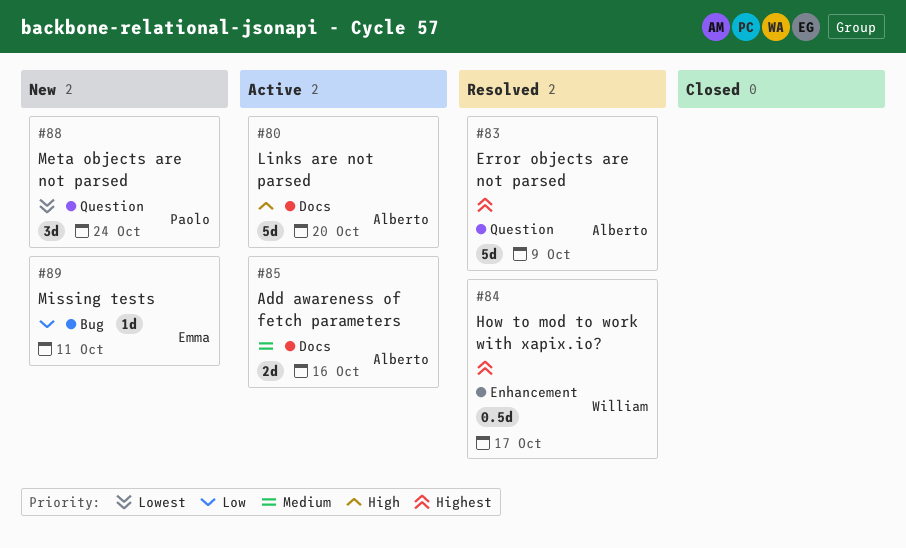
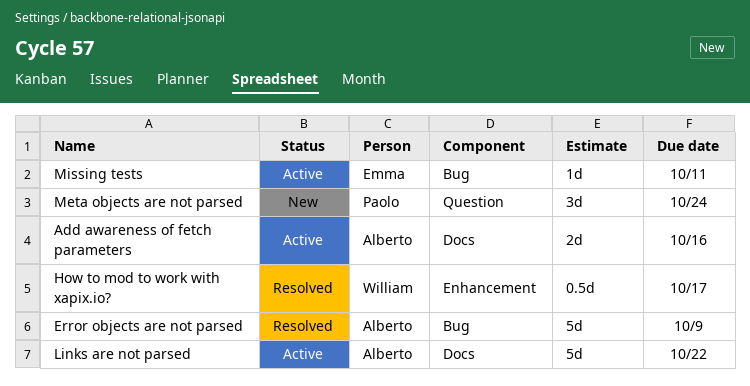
Error objects are not parsed, label: Question -> Bug
Links are not parsed, due: Oct 20 -> Oct 22
Missing tests, status: New -> Active

